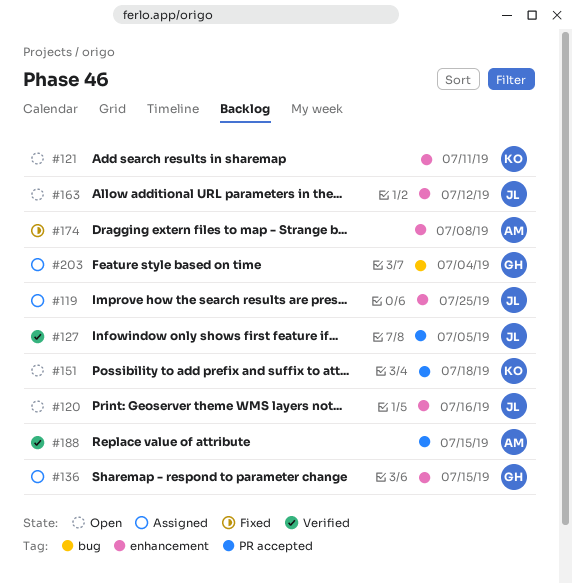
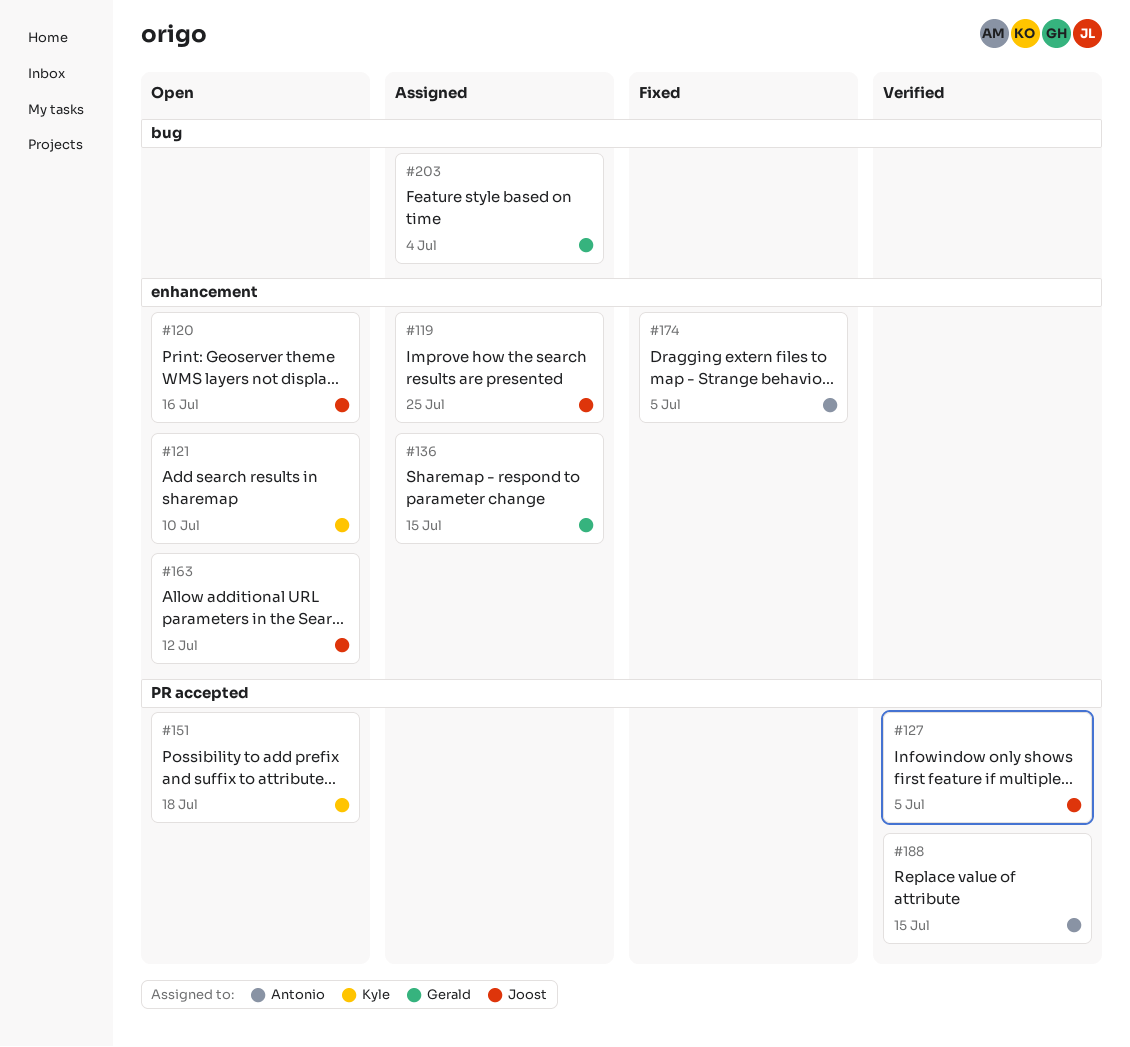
#121, due: Jul 11 -> Jul 10
#174, due: Jul 8 -> Jul 5

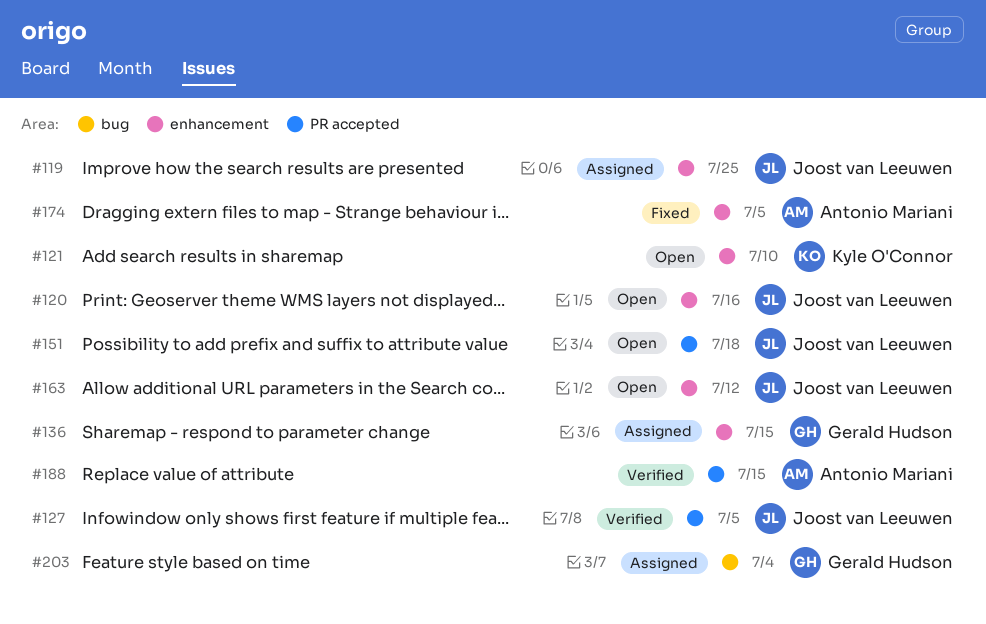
#151, owner: Kyle O'Connor -> Joost van Leeuwen

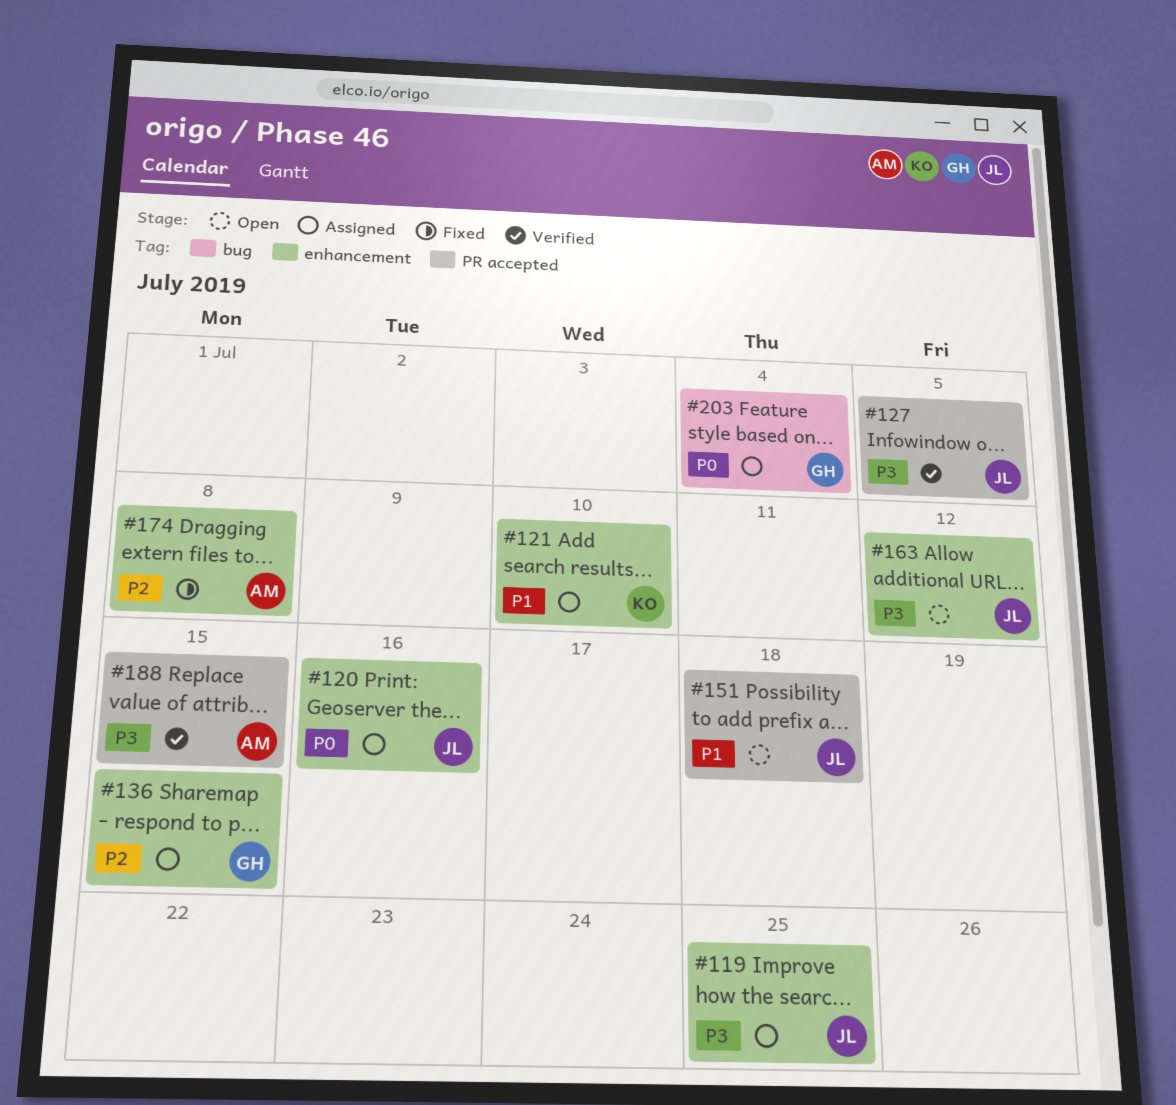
#120, status: Open -> Assigned
#121, status: Open -> Assigned
#174, due: Jul 5 -> Jul 8

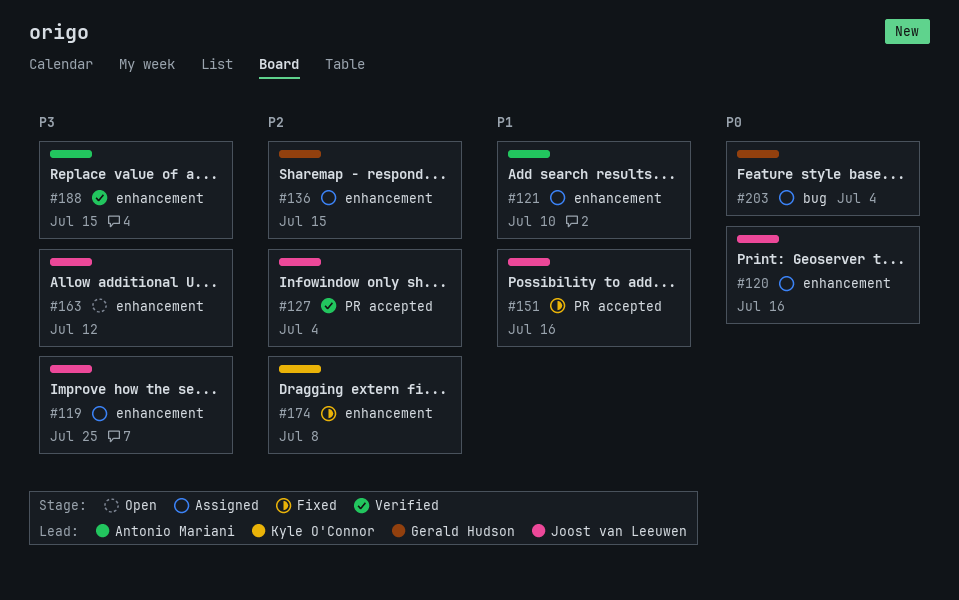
#121, owner: Kyle O'Connor -> Antonio Mariani
#127, priority: P3 -> P2
#127, due: Jul 5 -> Jul 4
#151, status: Open -> Fixed
#151, due: Jul 18 -> Jul 16
#174, owner: Antonio Mariani -> Kyle O'Connor
#188, label: PR accepted -> enhancement

